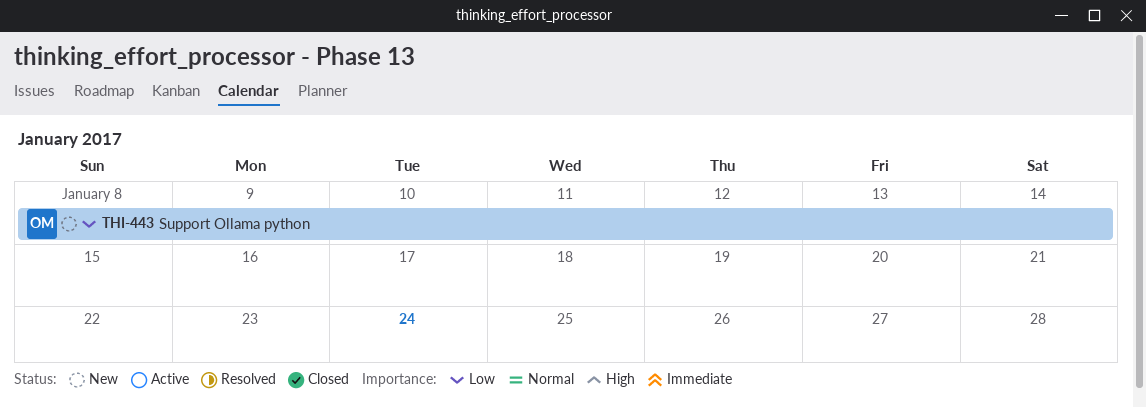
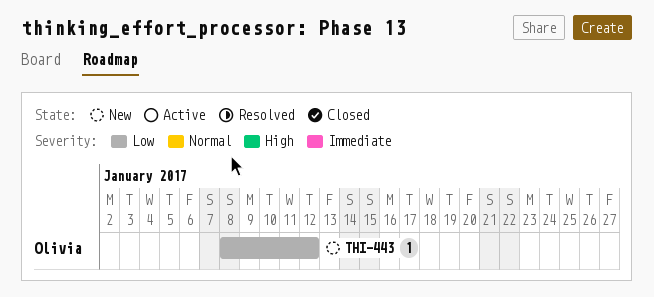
THI-443, due: Jan 14 -> Jan 12

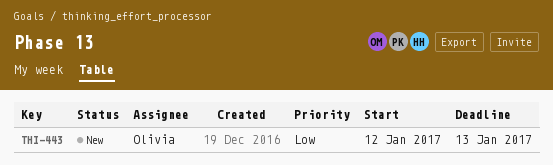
THI-443, start: Jan 8 -> Jan 12
THI-443, due: Jan 12 -> Jan 13

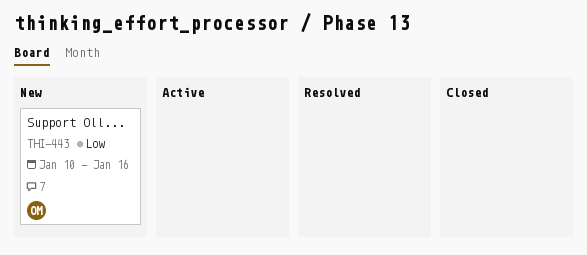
THI-443, start: Jan 12 -> Jan 10
THI-443, due: Jan 13 -> Jan 16

